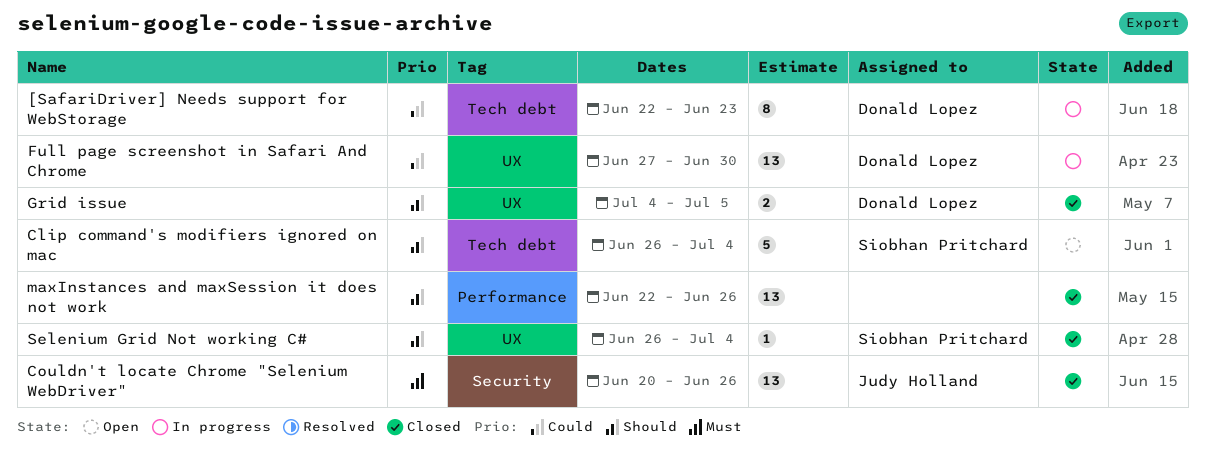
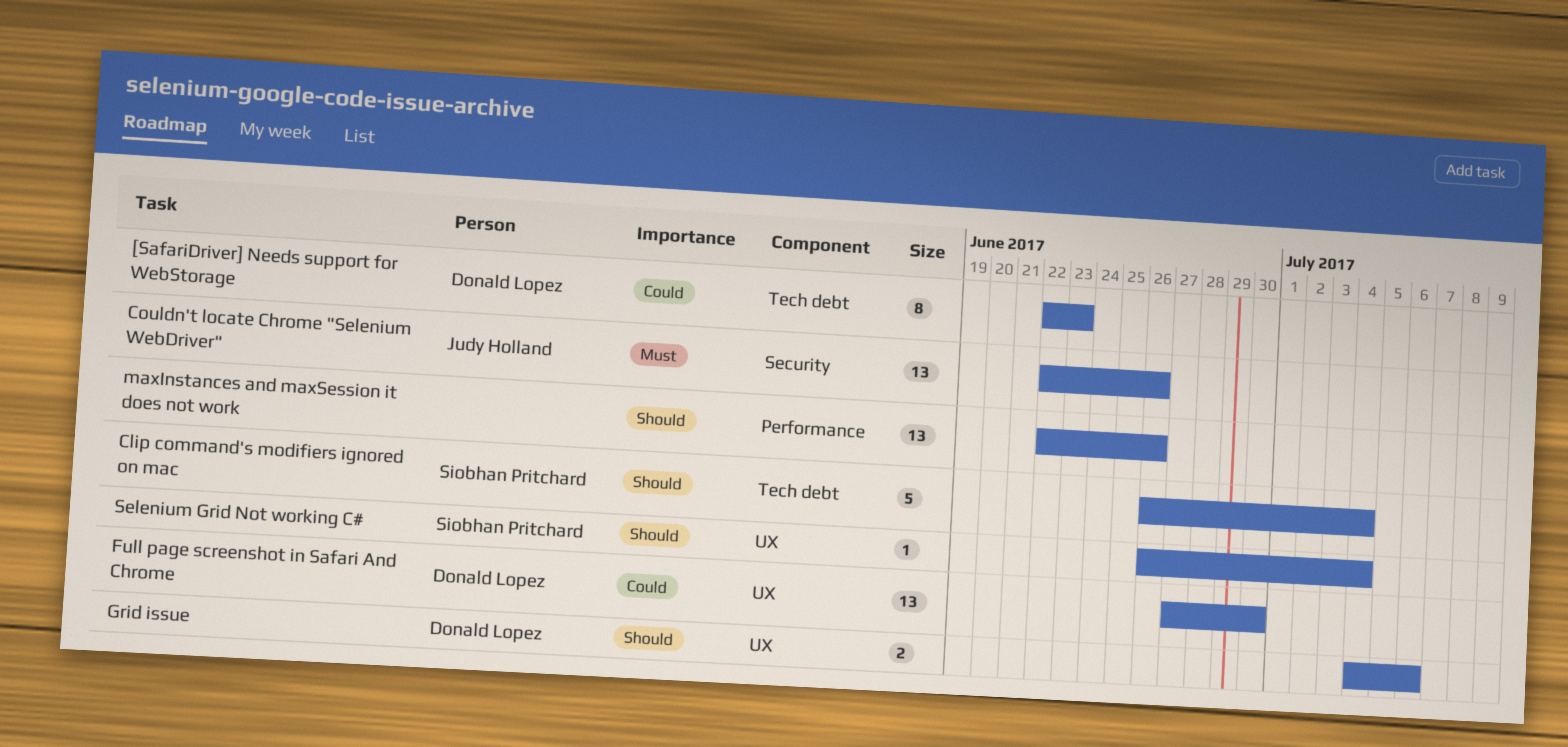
Couldn't locate Chrome "Selenium WebDriver", start: Jun 20 -> Jun 22
Grid issue, due: Jul 5 -> Jul 6

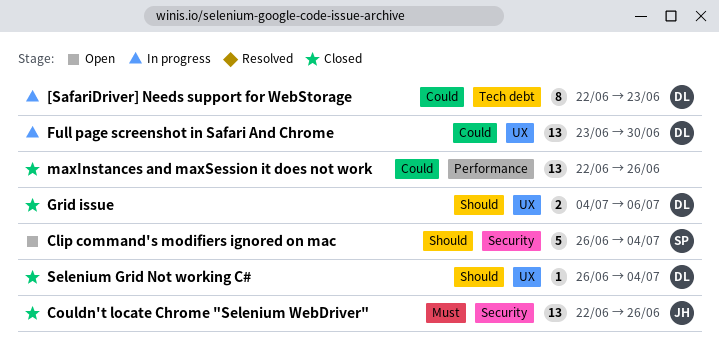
Clip command's modifiers ignored on mac, label: Tech debt -> Security
Full page screenshot in Safari And Chrome, start: Jun 27 -> Jun 23
maxInstances and maxSession it does not work, priority: Should -> Could
Selenium Grid Not working C#, owner: Siobhan Pritchard -> Donald Lopez

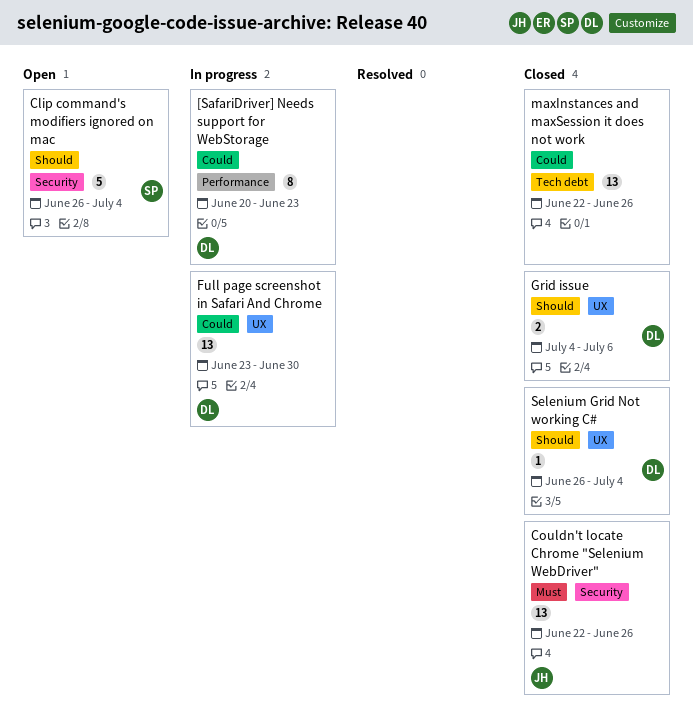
[SafariDriver] Needs support for WebStorage, label: Tech debt -> Performance
[SafariDriver] Needs support for WebStorage, start: Jun 22 -> Jun 20
maxInstances and maxSession it does not work, label: Performance -> Tech debt

